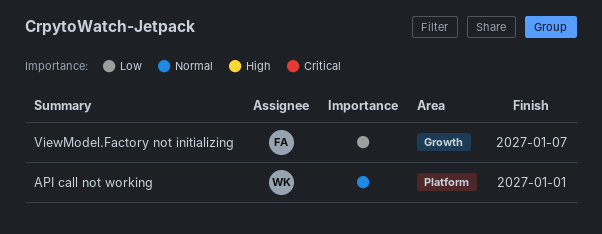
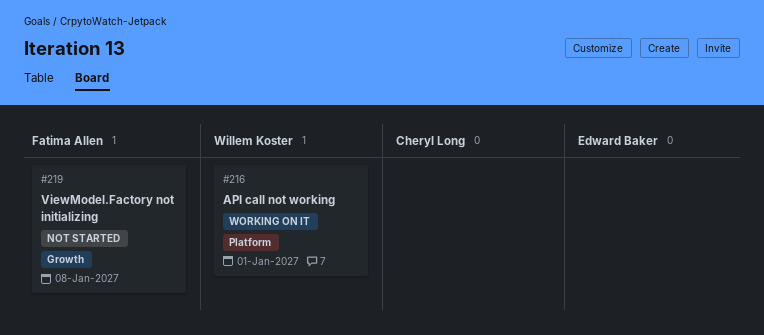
ViewModel.Factory not initializing, due: Jan 7 -> Jan 8

